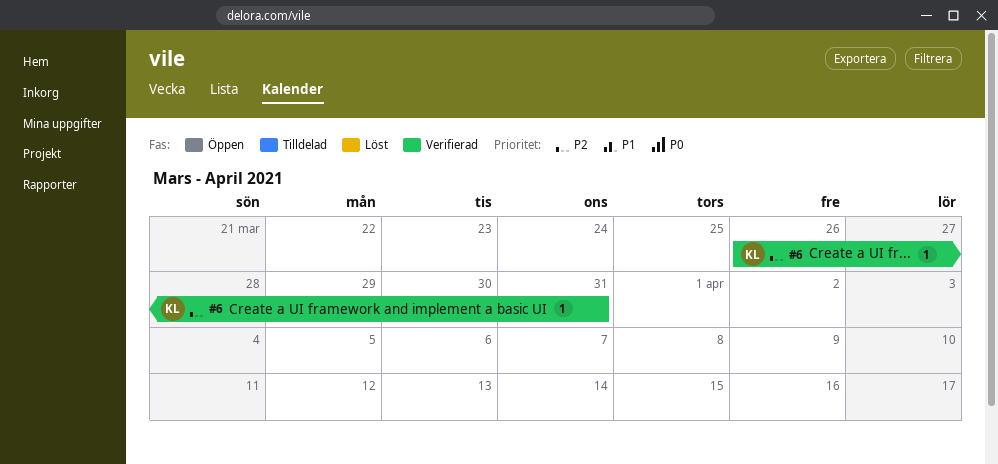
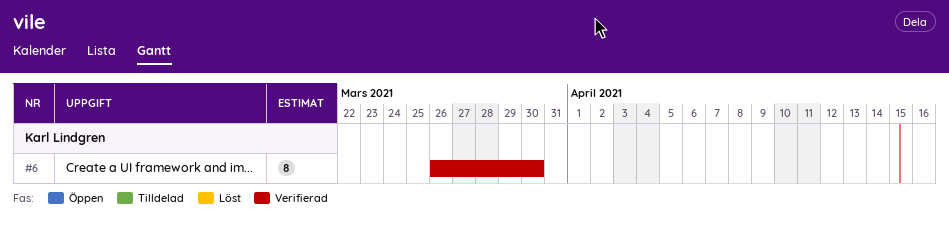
#6, estimate: 1 -> 8
#6, due: Mar 31 -> Mar 30

